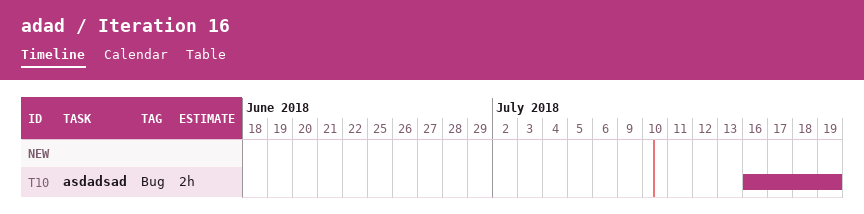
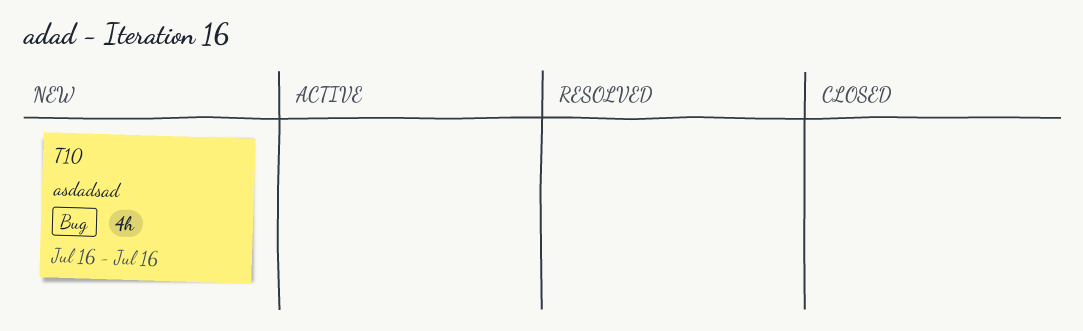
T10, estimate: 2h -> 4h
T10, due: Jul 19 -> Jul 16

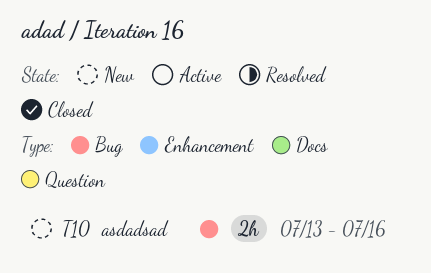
T10, estimate: 4h -> 2h
T10, start: Jul 16 -> Jul 13

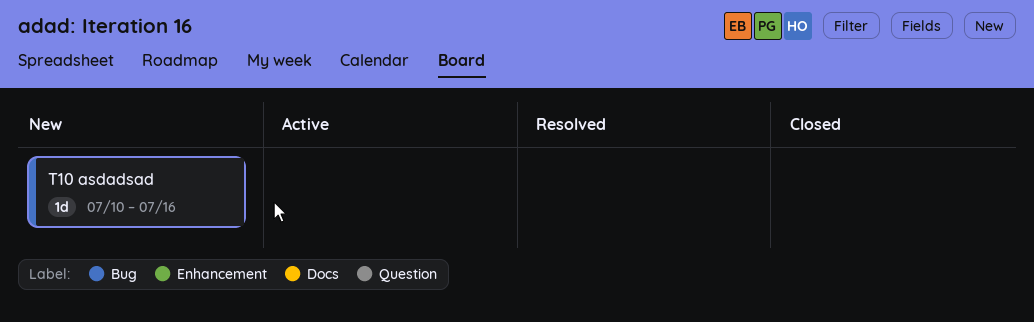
T10, estimate: 2h -> 1d
T10, start: Jul 13 -> Jul 10

